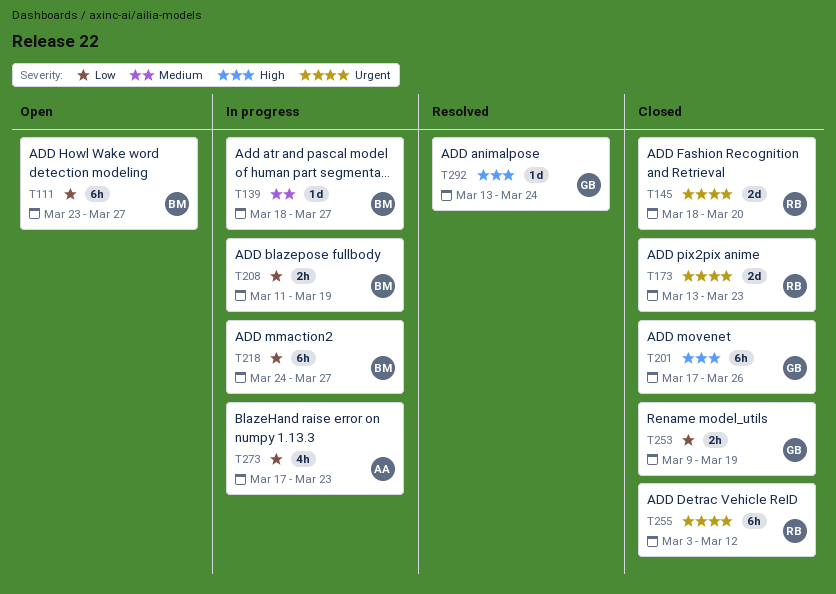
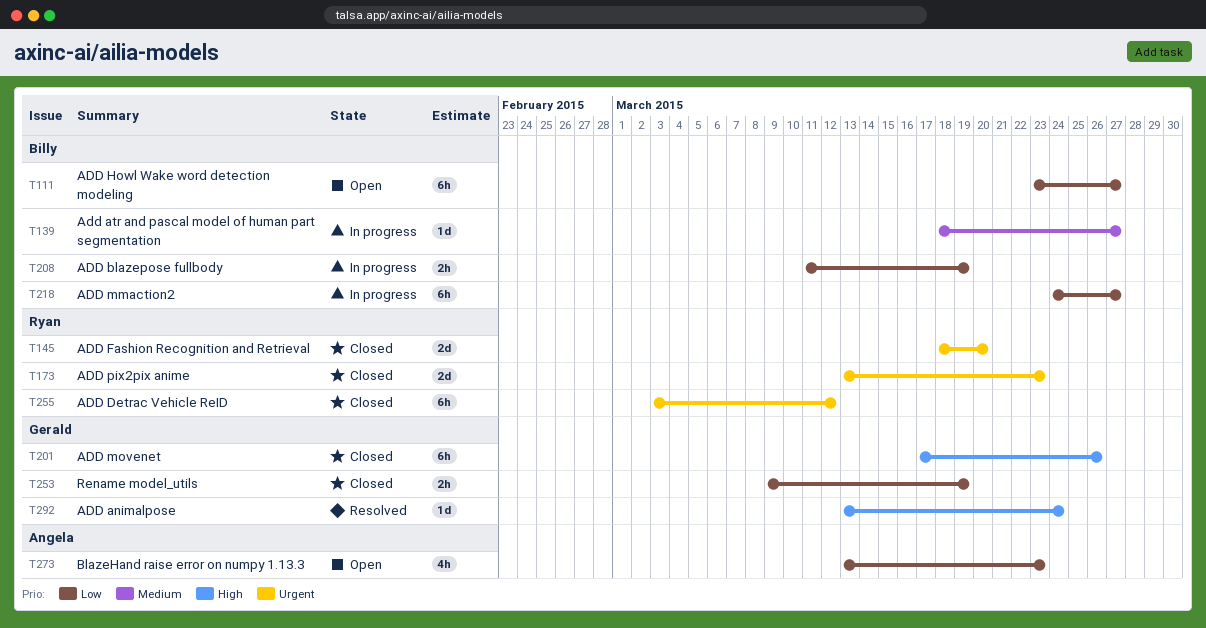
T273, status: In progress -> Open
T273, start: Mar 17 -> Mar 13

